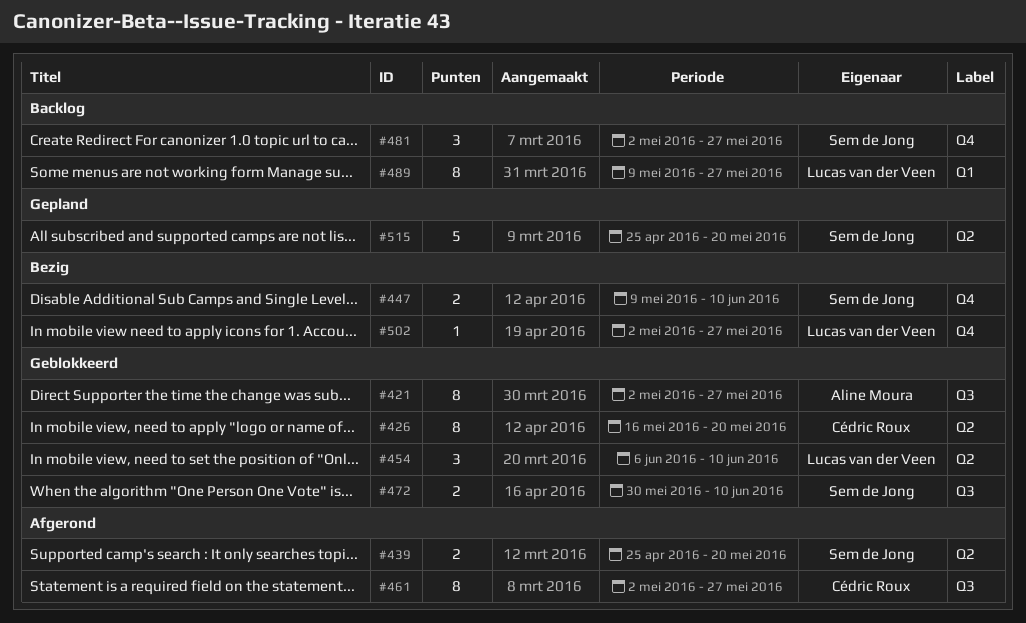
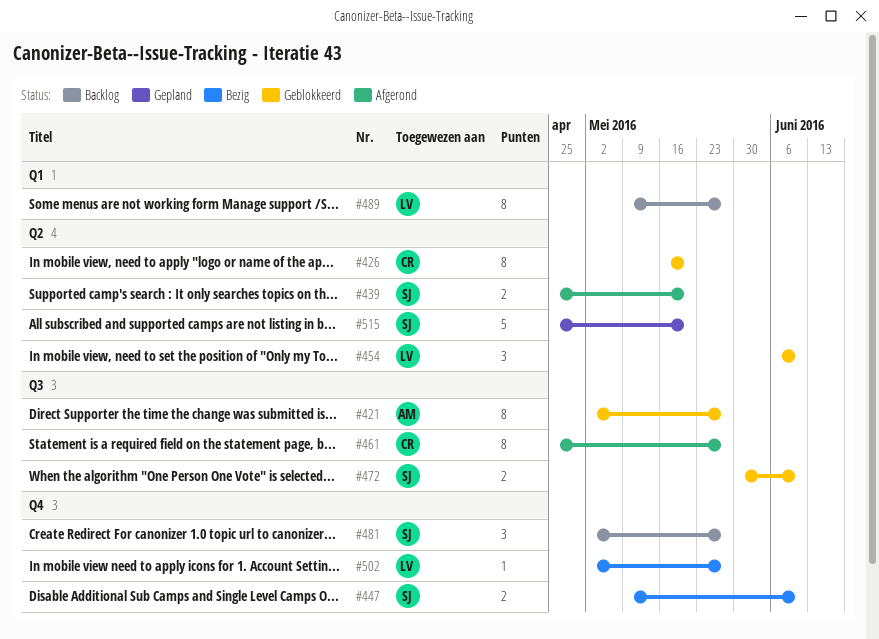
#461, start: May 2 -> Apr 25

